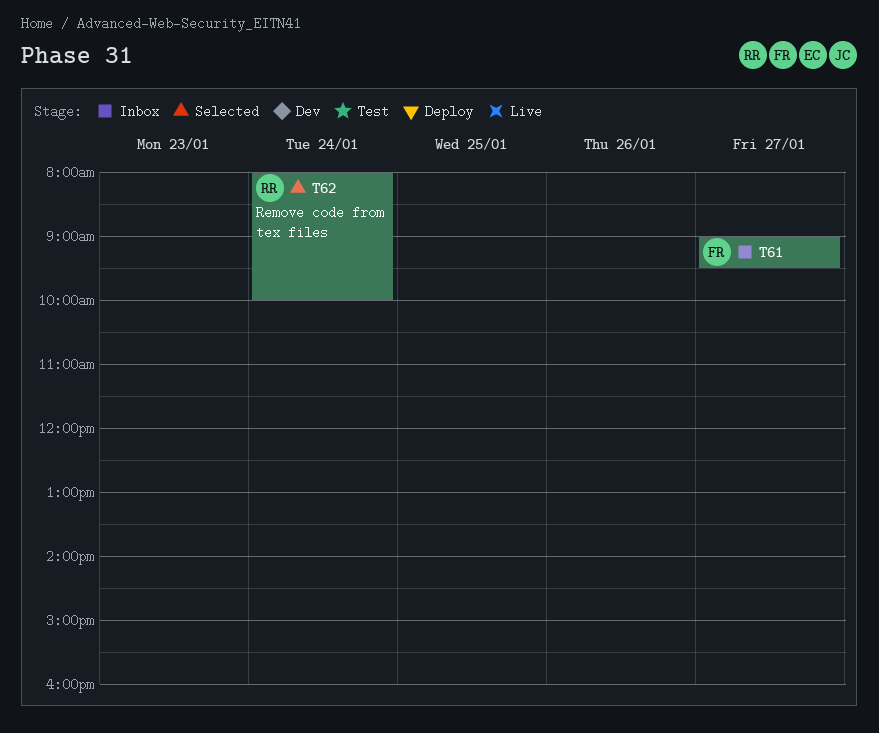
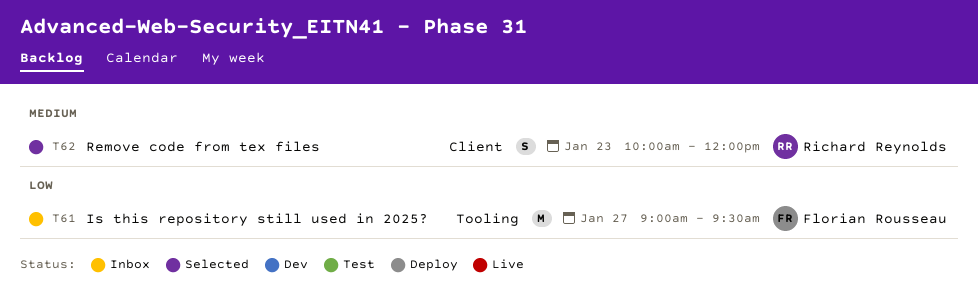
T62, day: Jan 24 -> Jan 23
T62, begins: 08:00 -> 10:00
T62, ends: 10:00 -> 12:00

